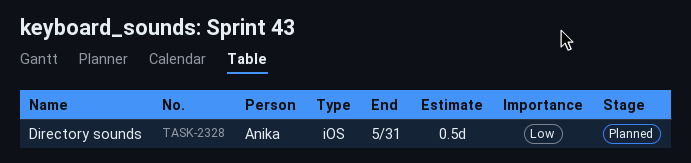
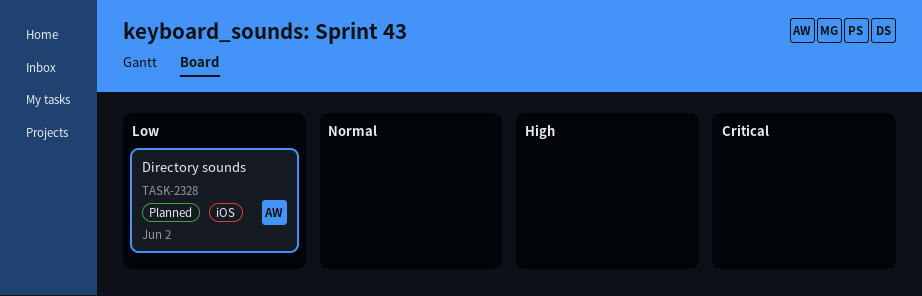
TASK-2328, due: May 31 -> Jun 2

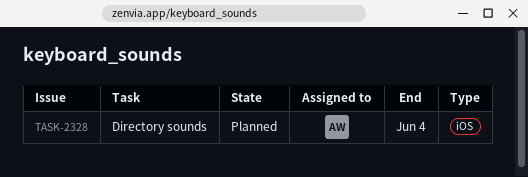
TASK-2328, due: Jun 2 -> Jun 4

